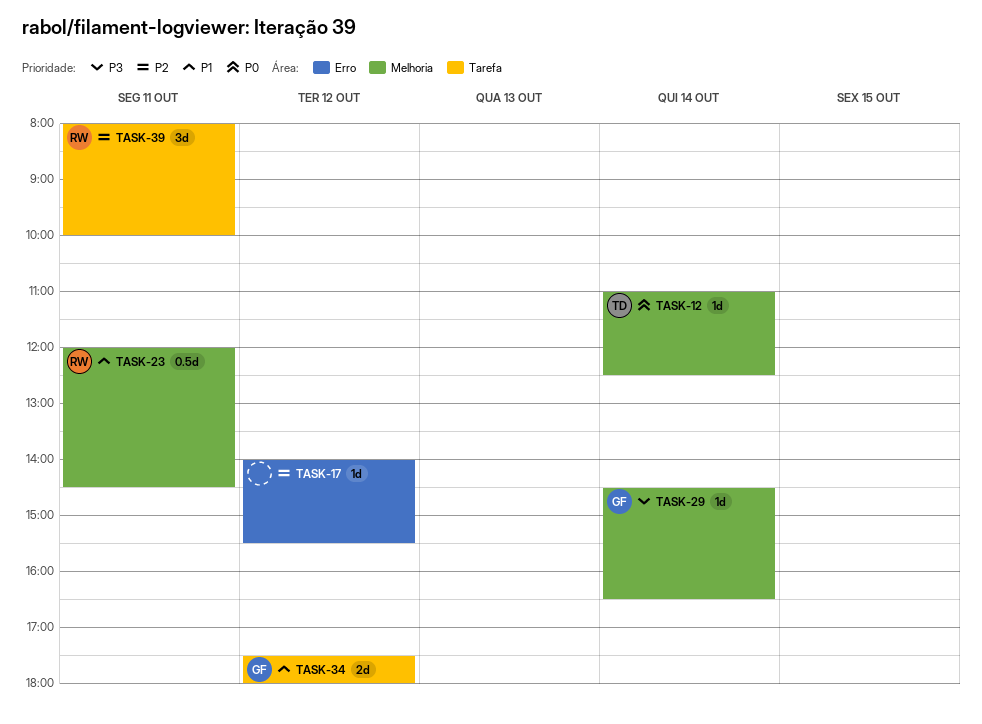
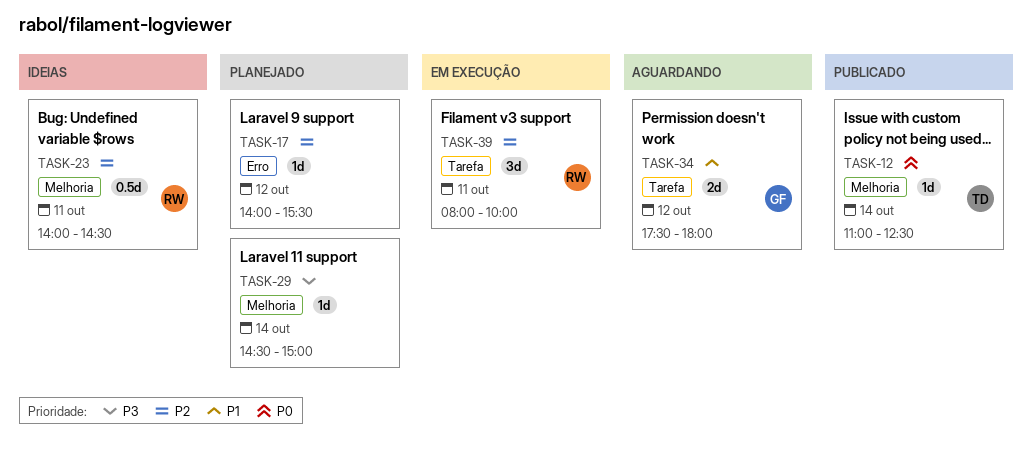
TASK-23, priority: P1 -> P2
TASK-23, begins: 12:00 -> 14:00
TASK-29, owner: GF -> none
TASK-29, ends: 16:30 -> 15:00

